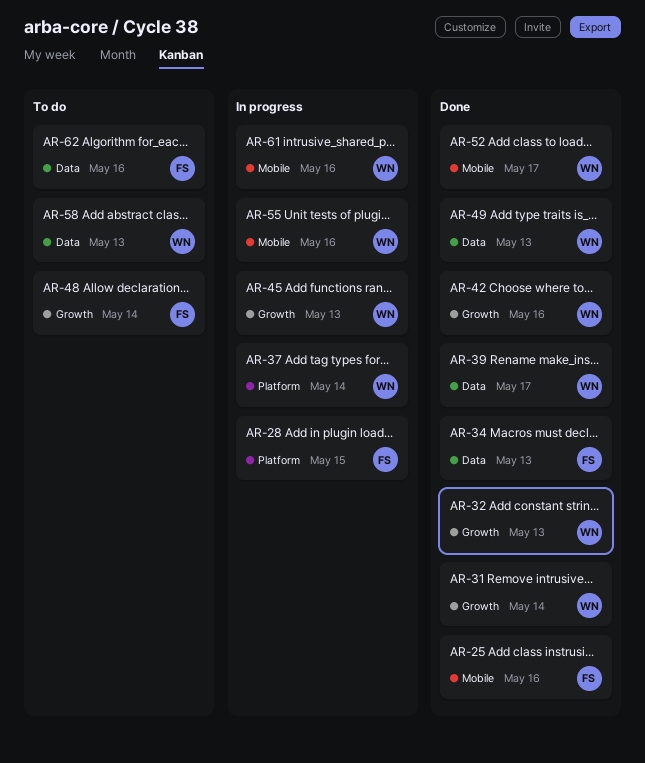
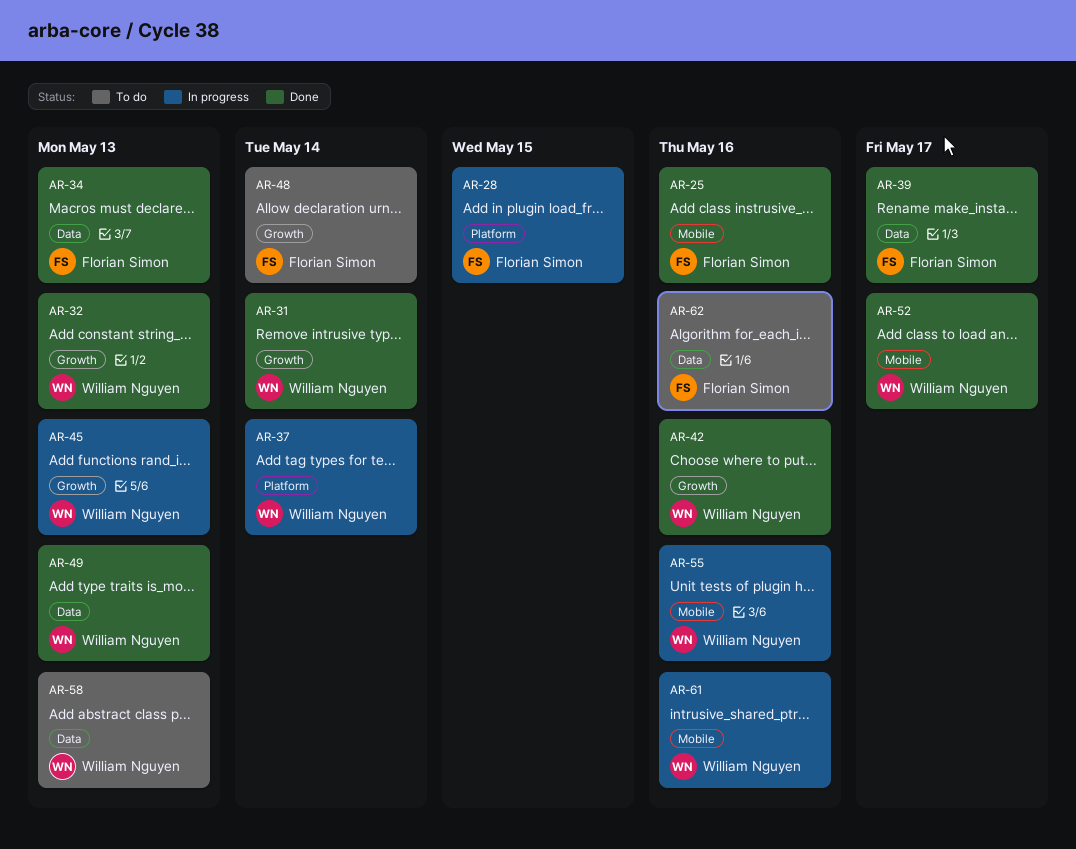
AR-39, owner: William Nguyen -> Florian Simon

